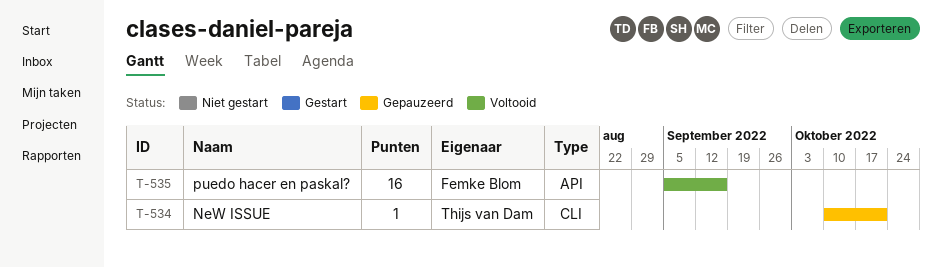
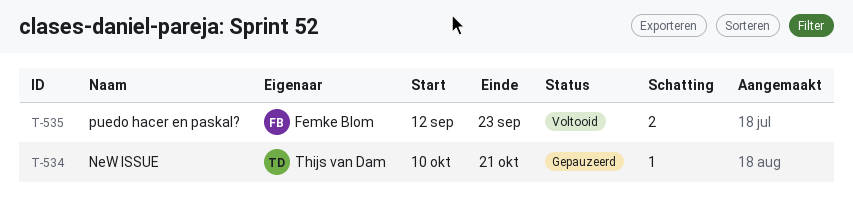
T-535, estimate: 16 -> 2
T-535, start: Sep 5 -> Sep 12
T-535, due: Sep 16 -> Sep 23

